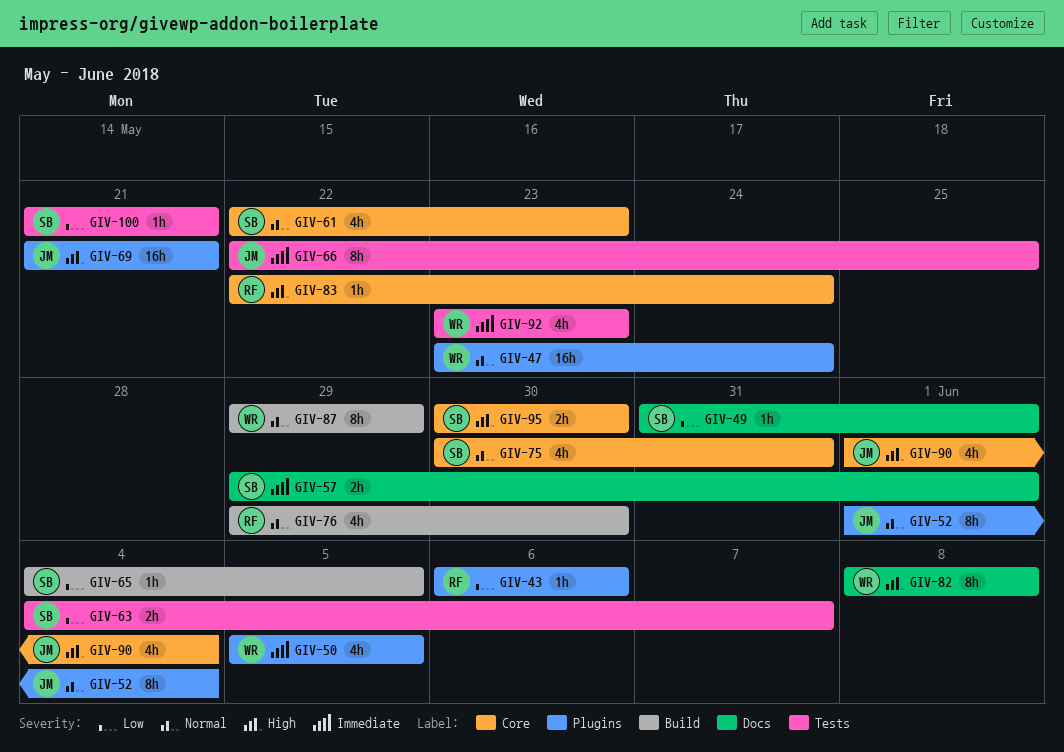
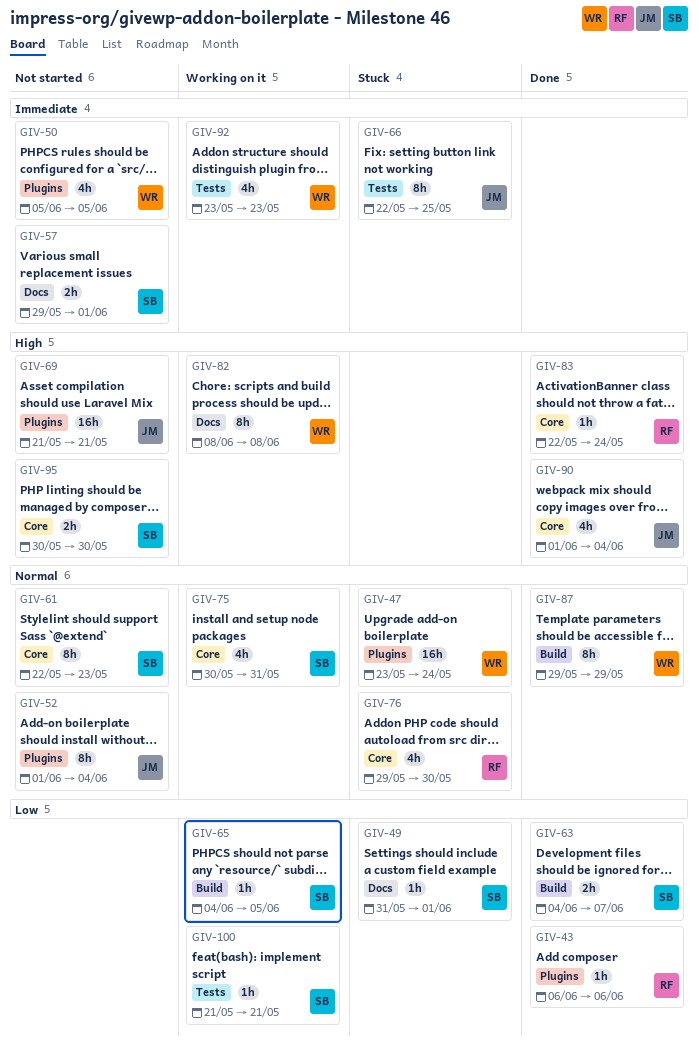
GIV-61, estimate: 4h -> 8h
GIV-63, label: Tests -> Build
GIV-76, label: Build -> Core

